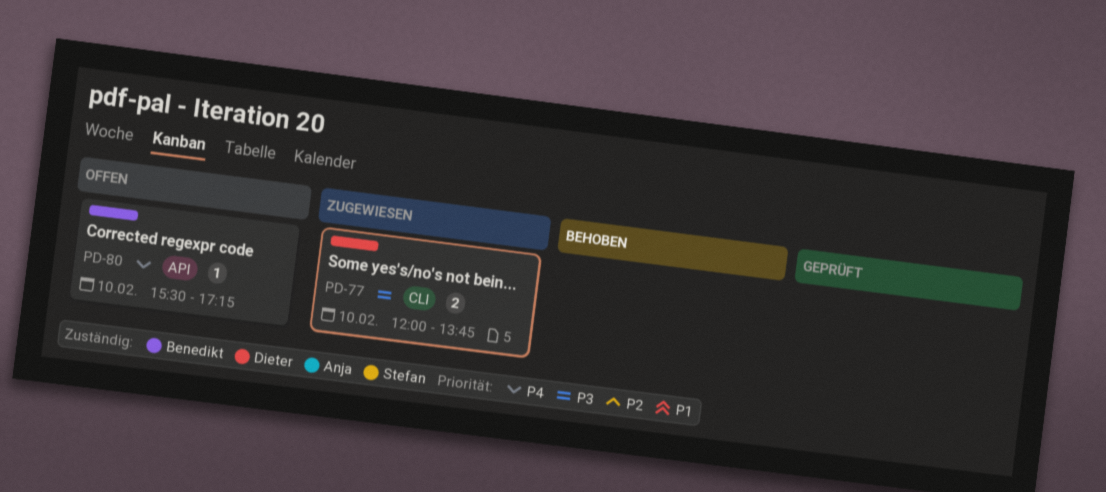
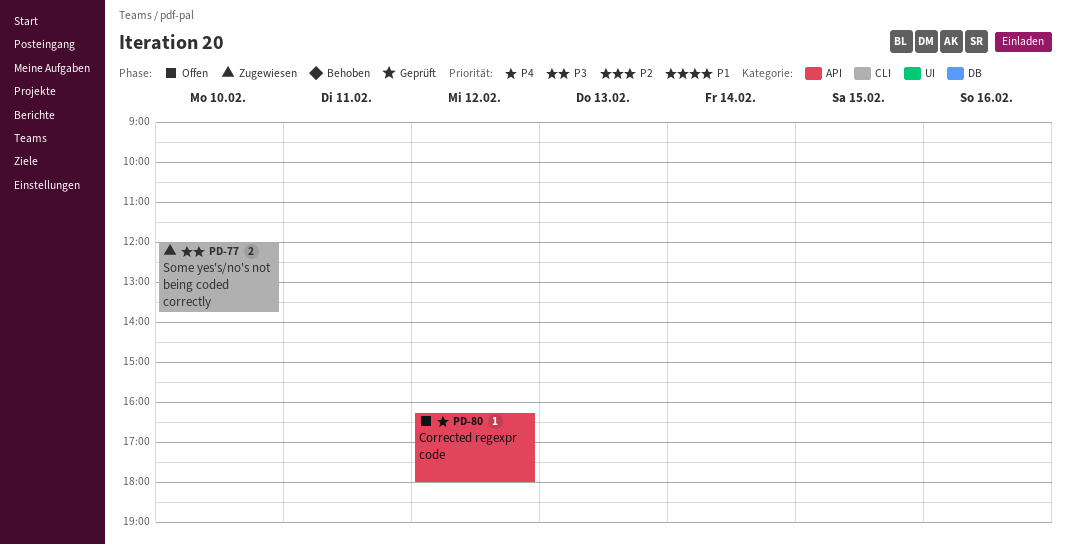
PD-80, day: Feb 10 -> Feb 12
PD-80, begins: 15:30 -> 16:15
PD-80, ends: 17:15 -> 18:00

